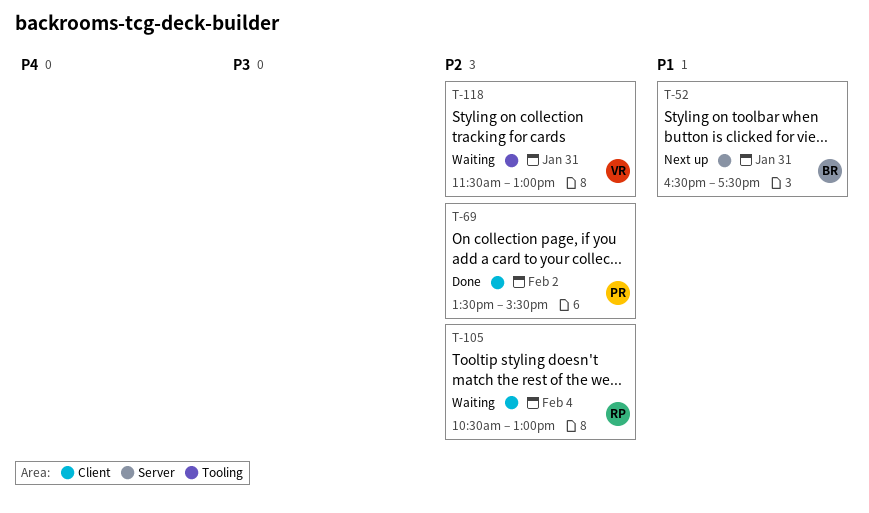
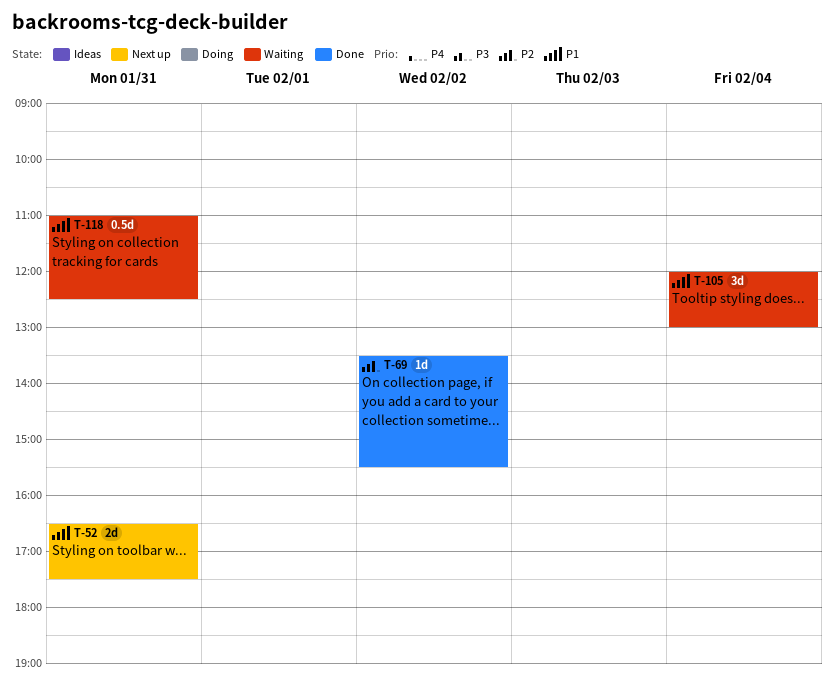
T-105, priority: P2 -> P1
T-105, begins: 10:30 -> 12:00
T-118, priority: P2 -> P1
T-118, begins: 11:30 -> 11:00
T-118, ends: 13:00 -> 12:30

